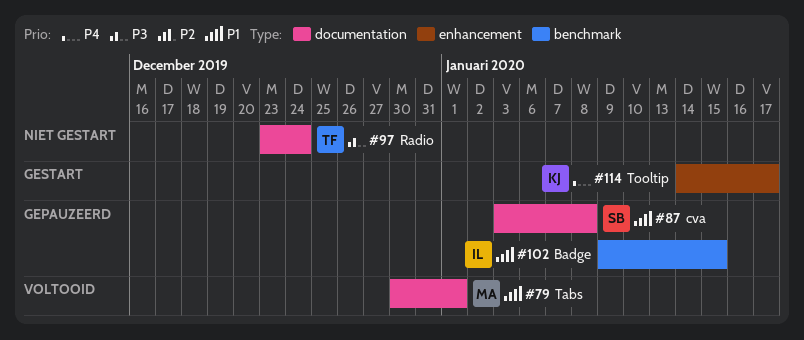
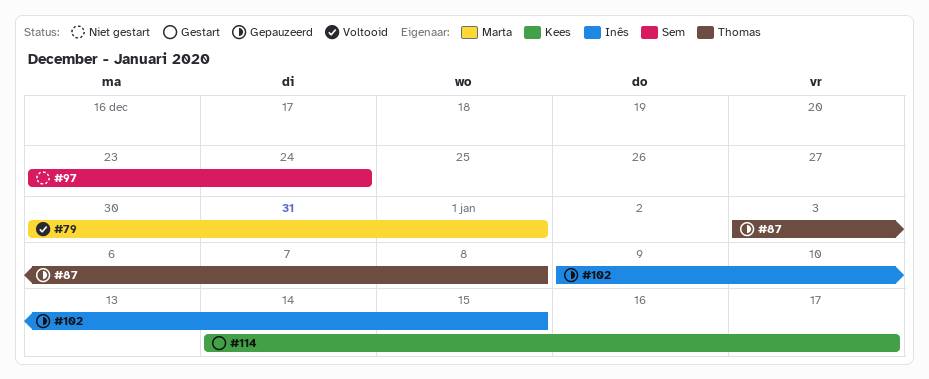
#87, owner: Sem -> Thomas
#97, owner: Thomas -> Sem

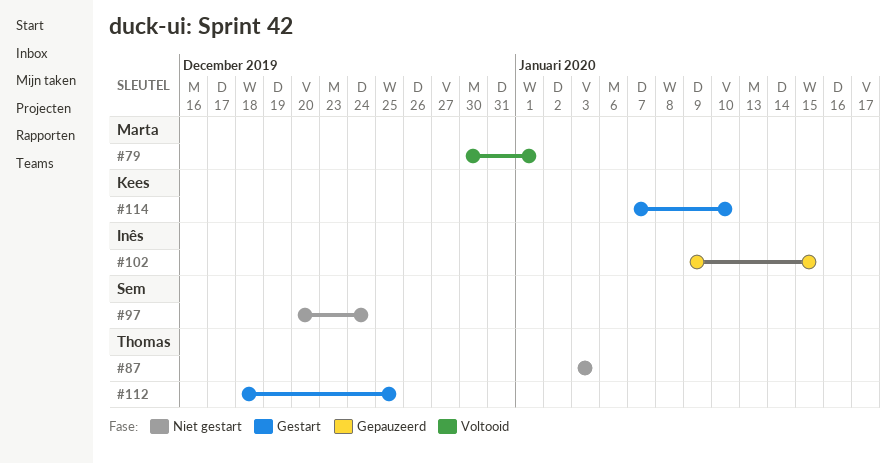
#87, status: Gepauzeerd -> Niet gestart
#87, due: Jan 8 -> Jan 3
#97, start: Dec 23 -> Dec 20
#112: none -> present
#114, start: Jan 14 -> Jan 7
#114, due: Jan 17 -> Jan 10

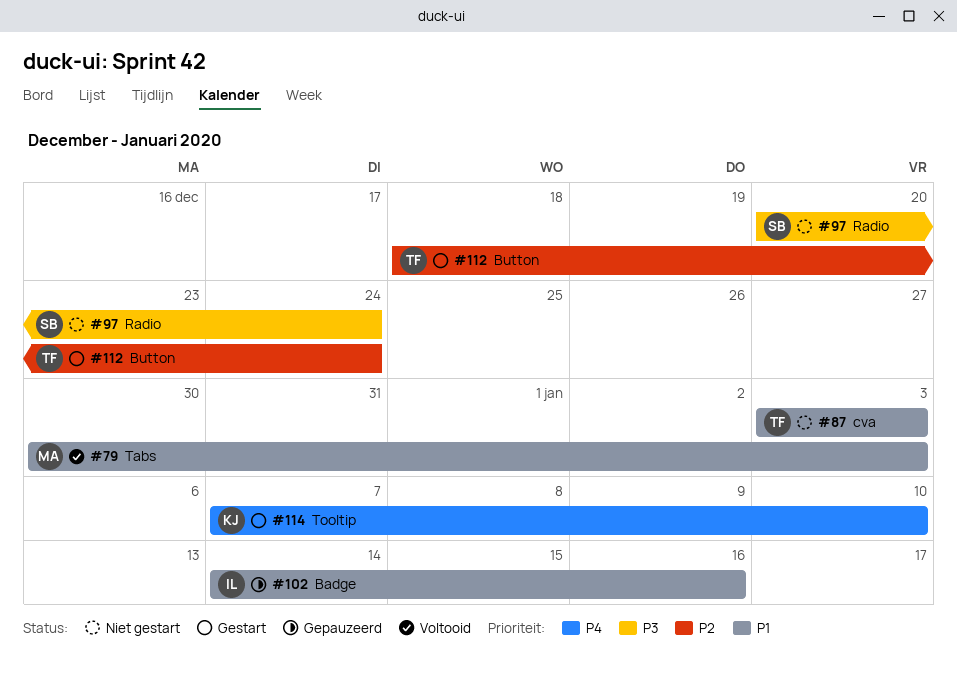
#79, due: Jan 1 -> Jan 3
#102, start: Jan 9 -> Jan 14
#102, due: Jan 15 -> Jan 16
#112, due: Dec 25 -> Dec 24

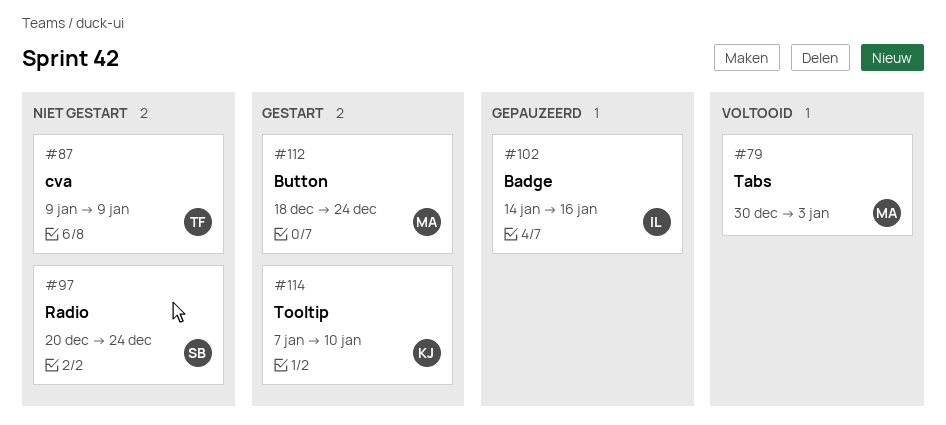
#87, start: Jan 3 -> Jan 9
#87, due: Jan 3 -> Jan 9
#112, owner: TF -> MA

